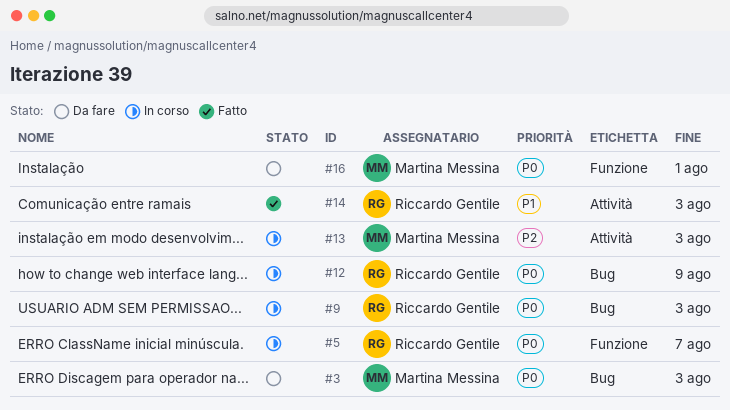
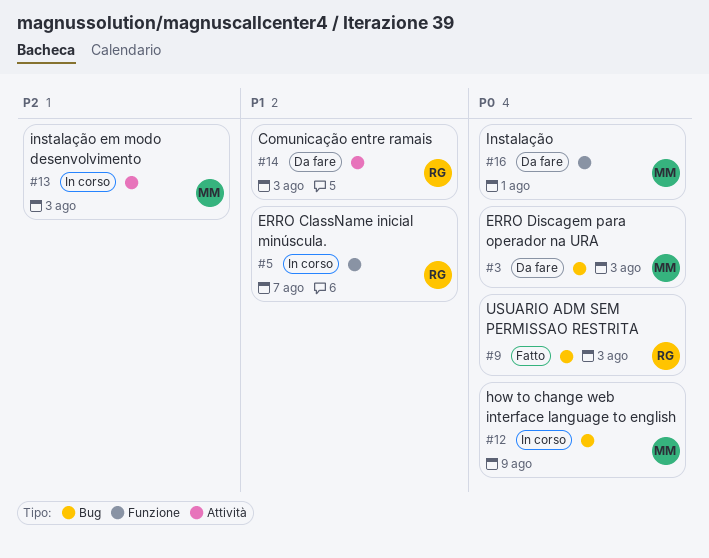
#5, priority: P0 -> P1
#9, status: In corso -> Fatto
#12, owner: Riccardo Gentile -> Martina Messina
#14, status: Fatto -> Da fare

